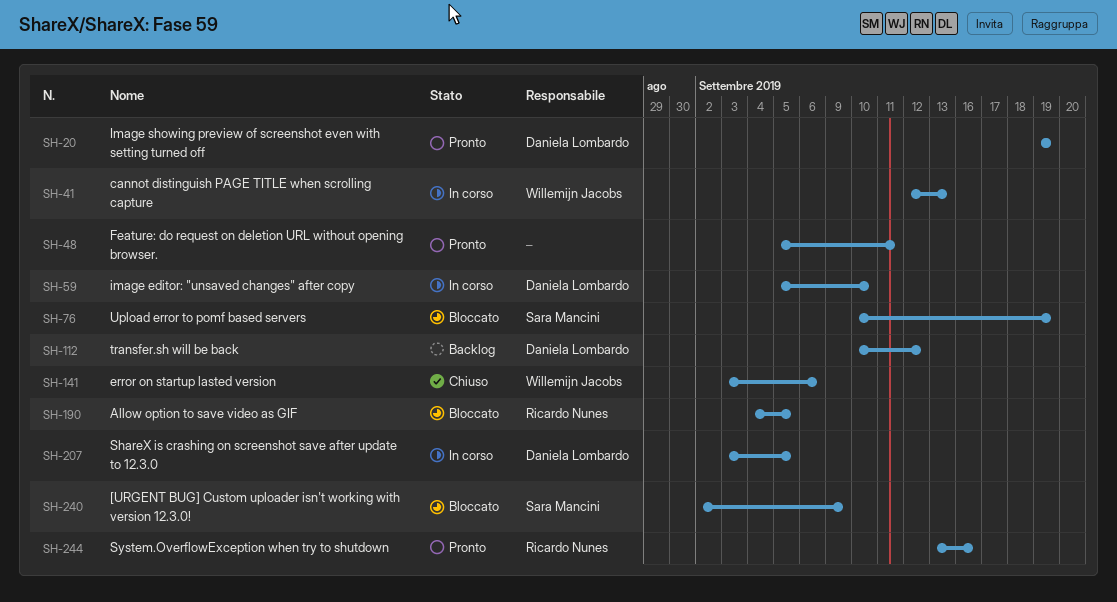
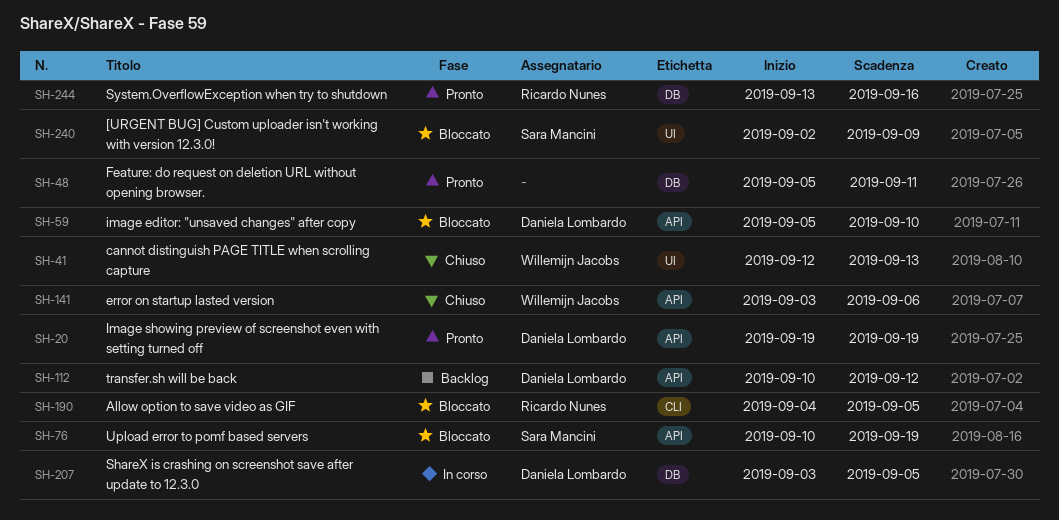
SH-41, status: In corso -> Chiuso
SH-59, status: In corso -> Bloccato

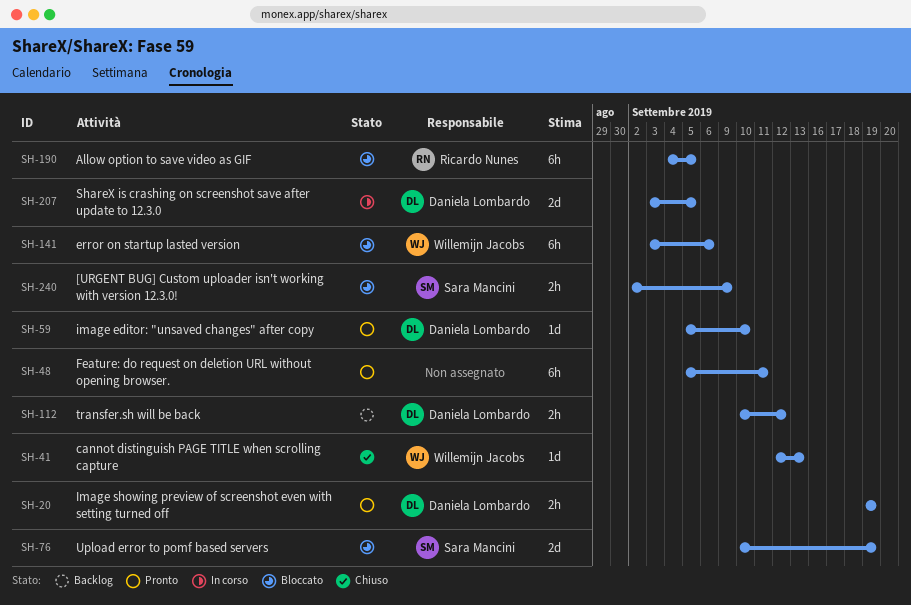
SH-59, status: Bloccato -> Pronto
SH-141, status: Chiuso -> Bloccato
SH-244: present -> none

